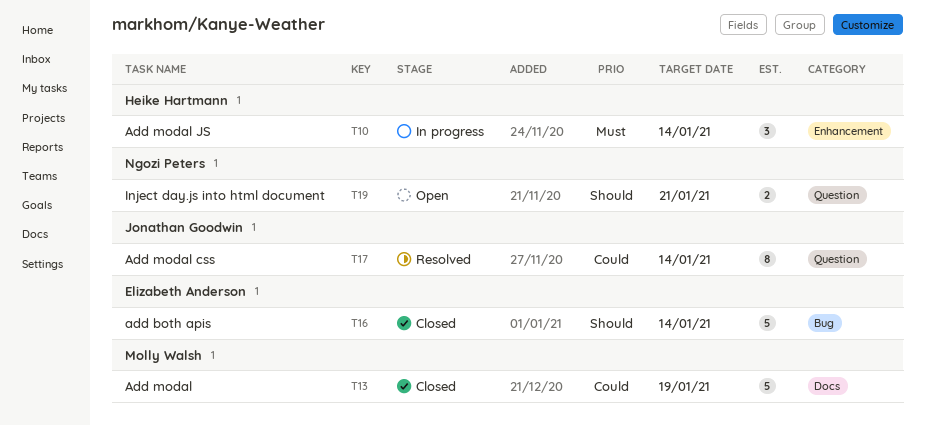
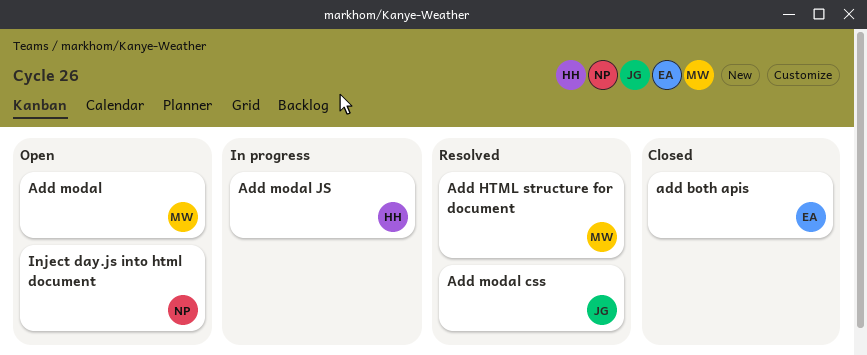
Add HTML structure for document: none -> present
Add modal, status: Closed -> Open

